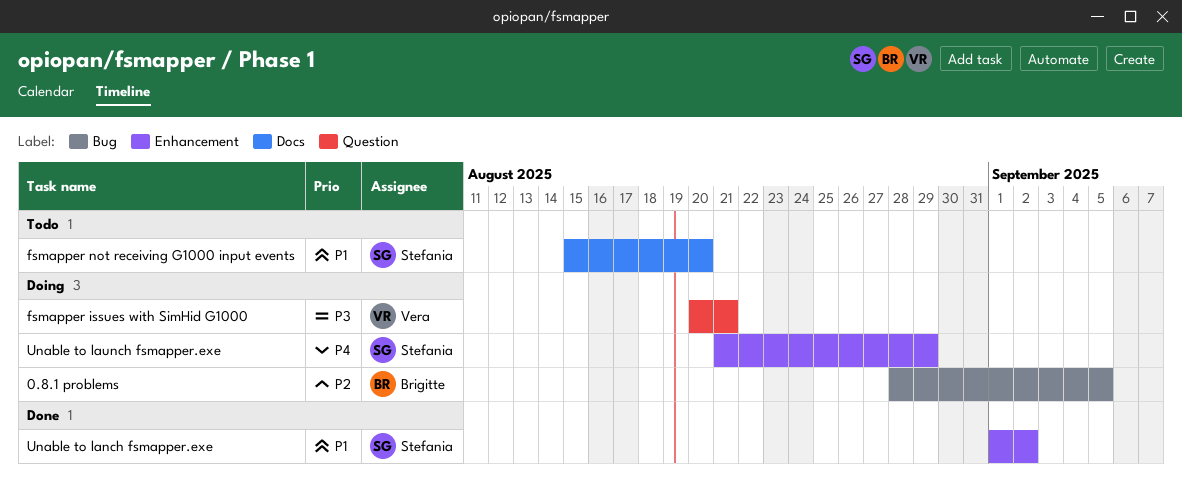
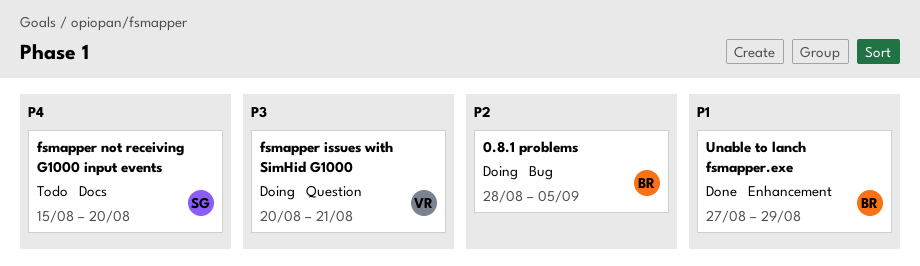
fsmapper not receiving G1000 input events, priority: P1 -> P4
Unable to lanch fsmapper.exe, owner: Stefania -> Brigitte
Unable to lanch fsmapper.exe, start: Sep 1 -> Aug 27
Unable to lanch fsmapper.exe, due: Sep 2 -> Aug 29
Unable to launch fsmapper.exe: present -> none

